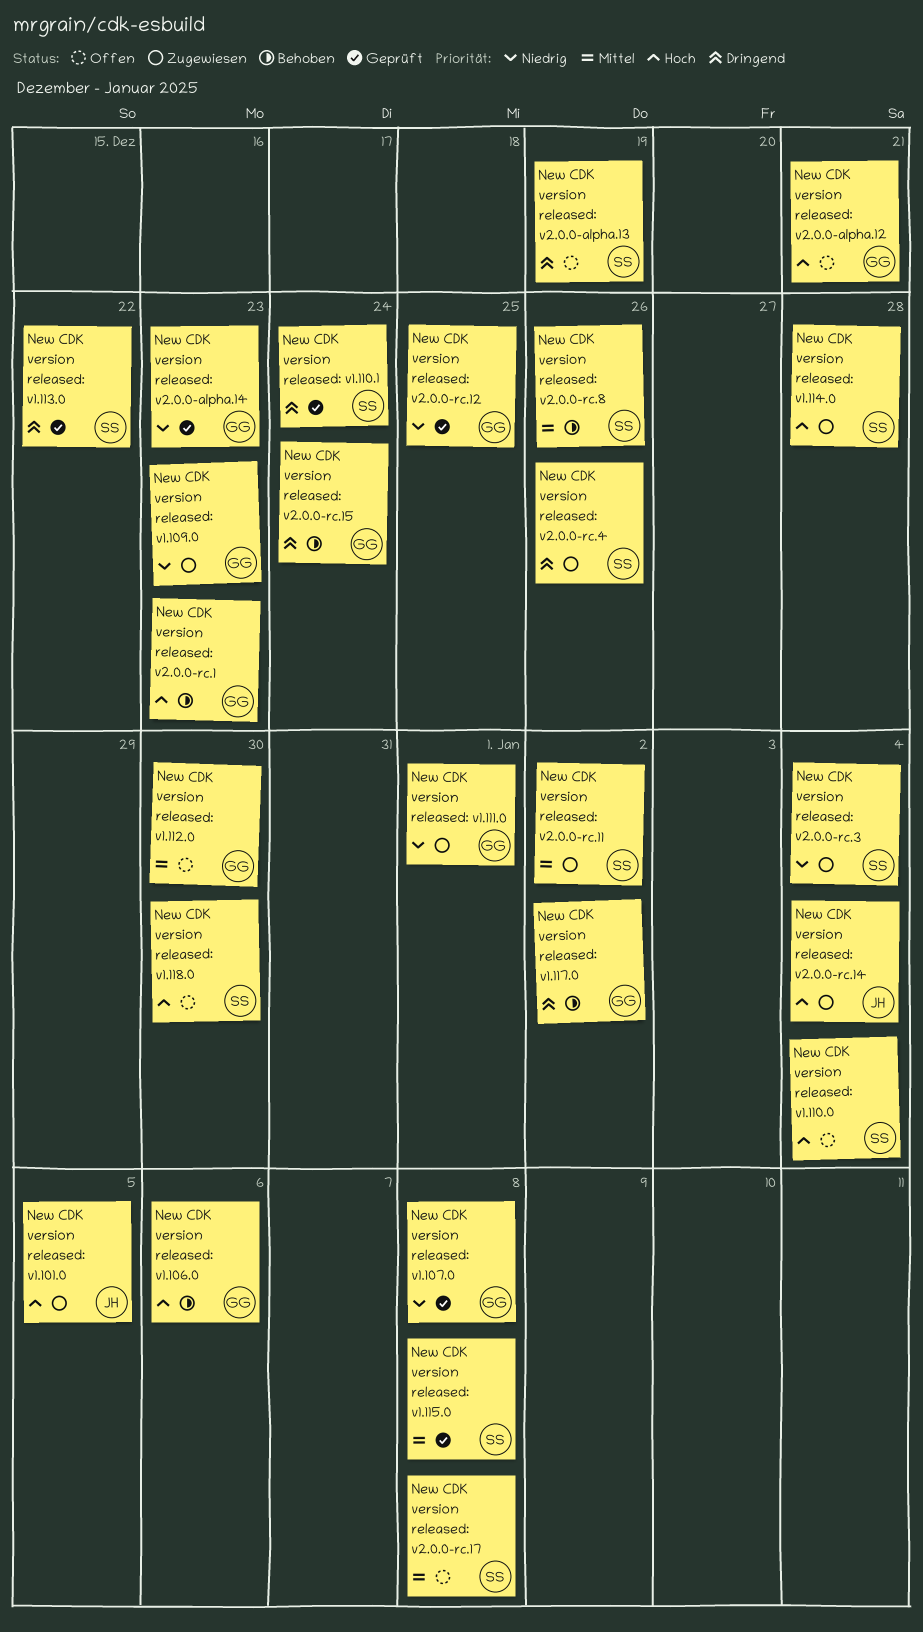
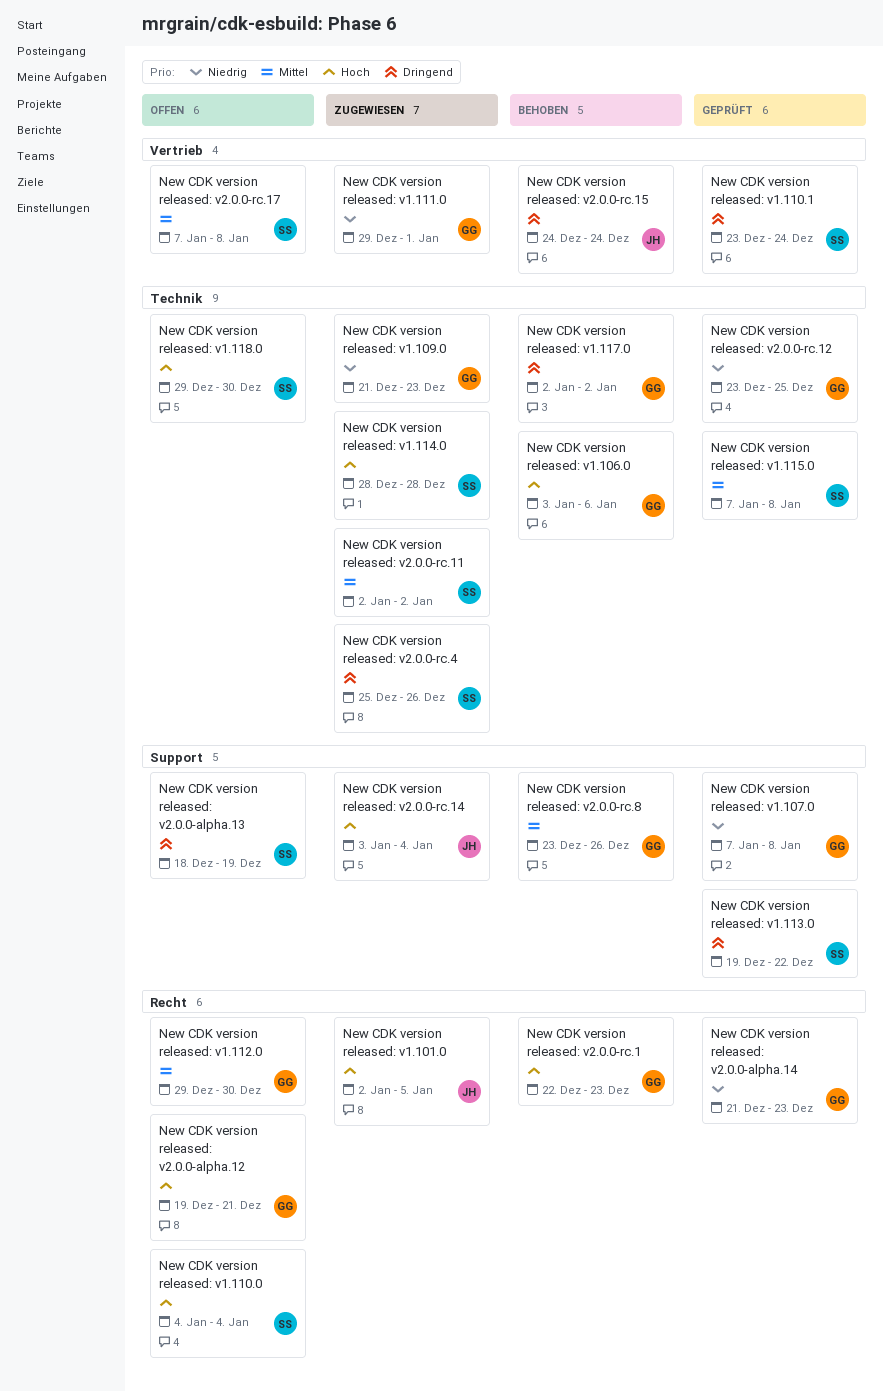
New CDK version released: v2.0.0-rc.15, owner: GG -> JH
New CDK version released: v2.0.0-rc.3: present -> none
New CDK version released: v2.0.0-rc.8, owner: SS -> GG

